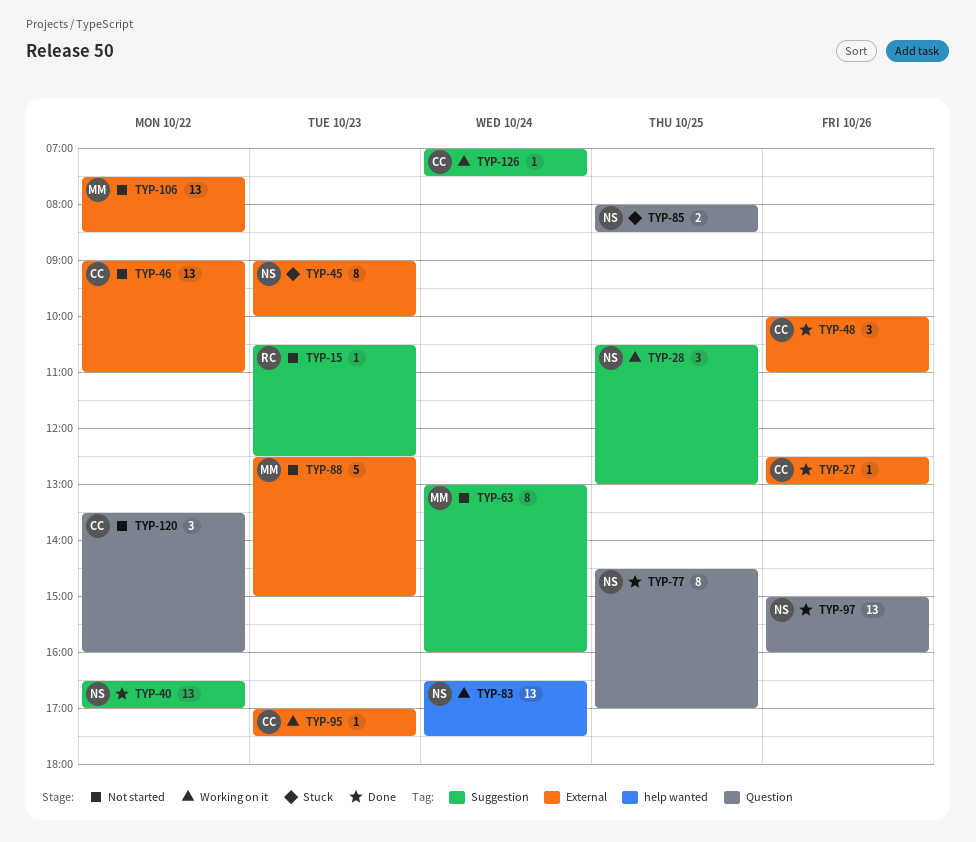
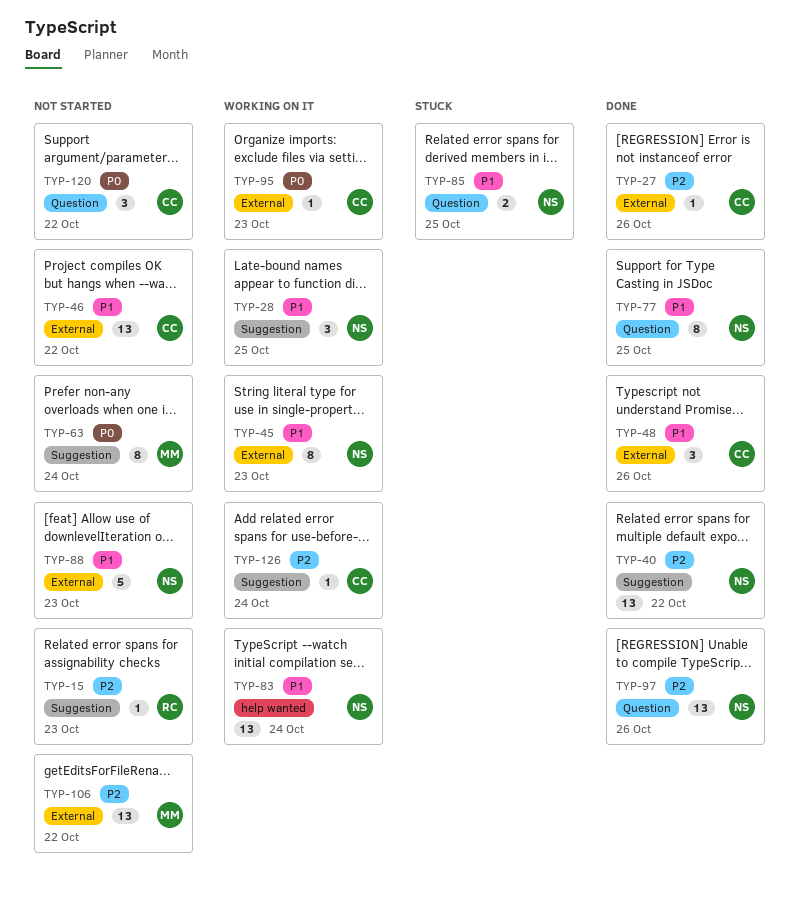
TYP-45, status: Stuck -> Working on it
TYP-88, owner: MM -> NS

